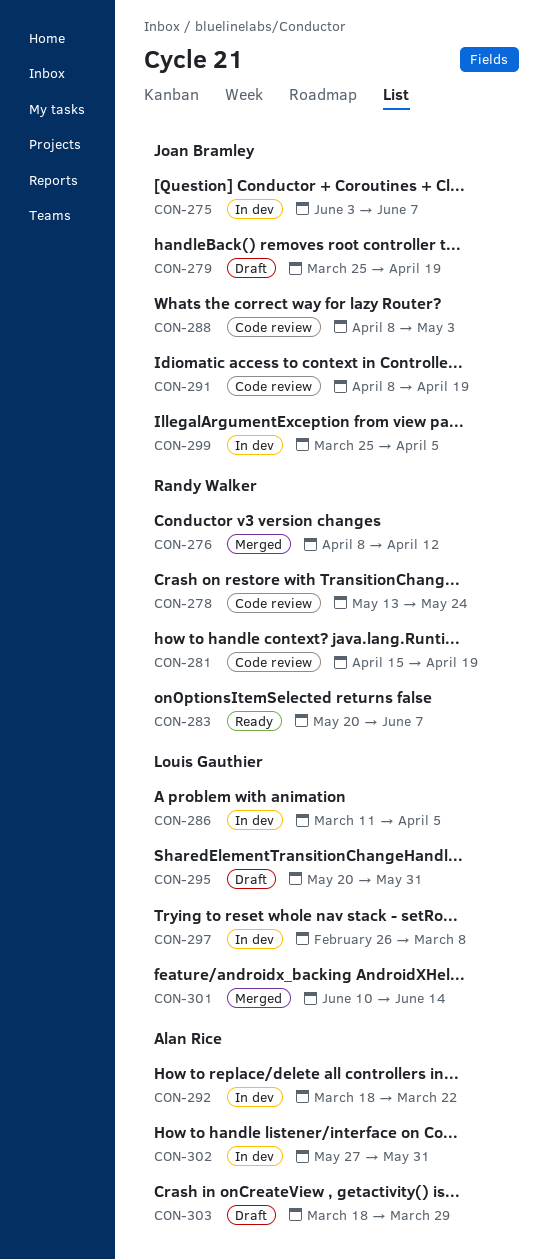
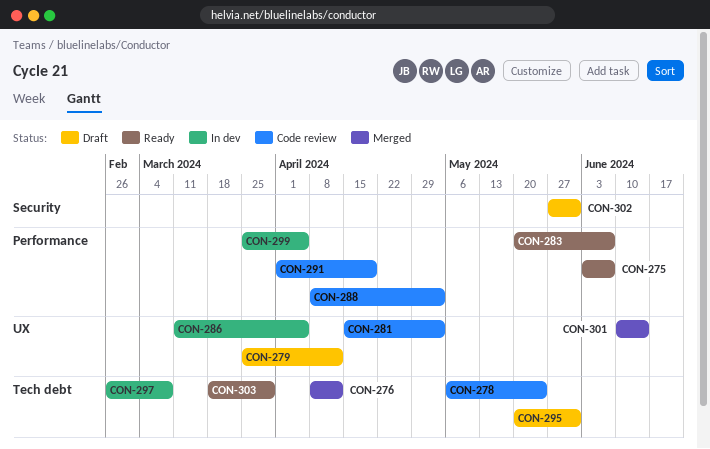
CON-275, status: In dev -> Ready
CON-278, start: May 13 -> May 6
CON-279, due: Apr 19 -> Apr 12
CON-281, due: Apr 19 -> May 3
CON-291, start: Apr 8 -> Apr 1
CON-292: present -> none
CON-302, status: In dev -> Draft
CON-303, status: Draft -> Ready

